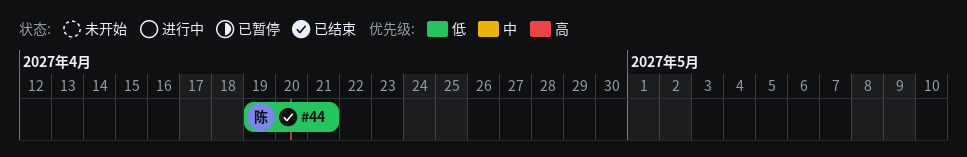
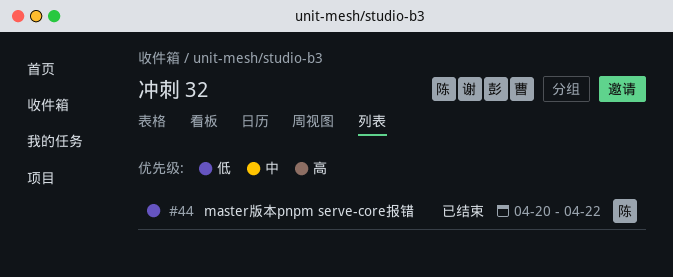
#44, start: Apr 19 -> Apr 20
#44, due: Apr 21 -> Apr 22

